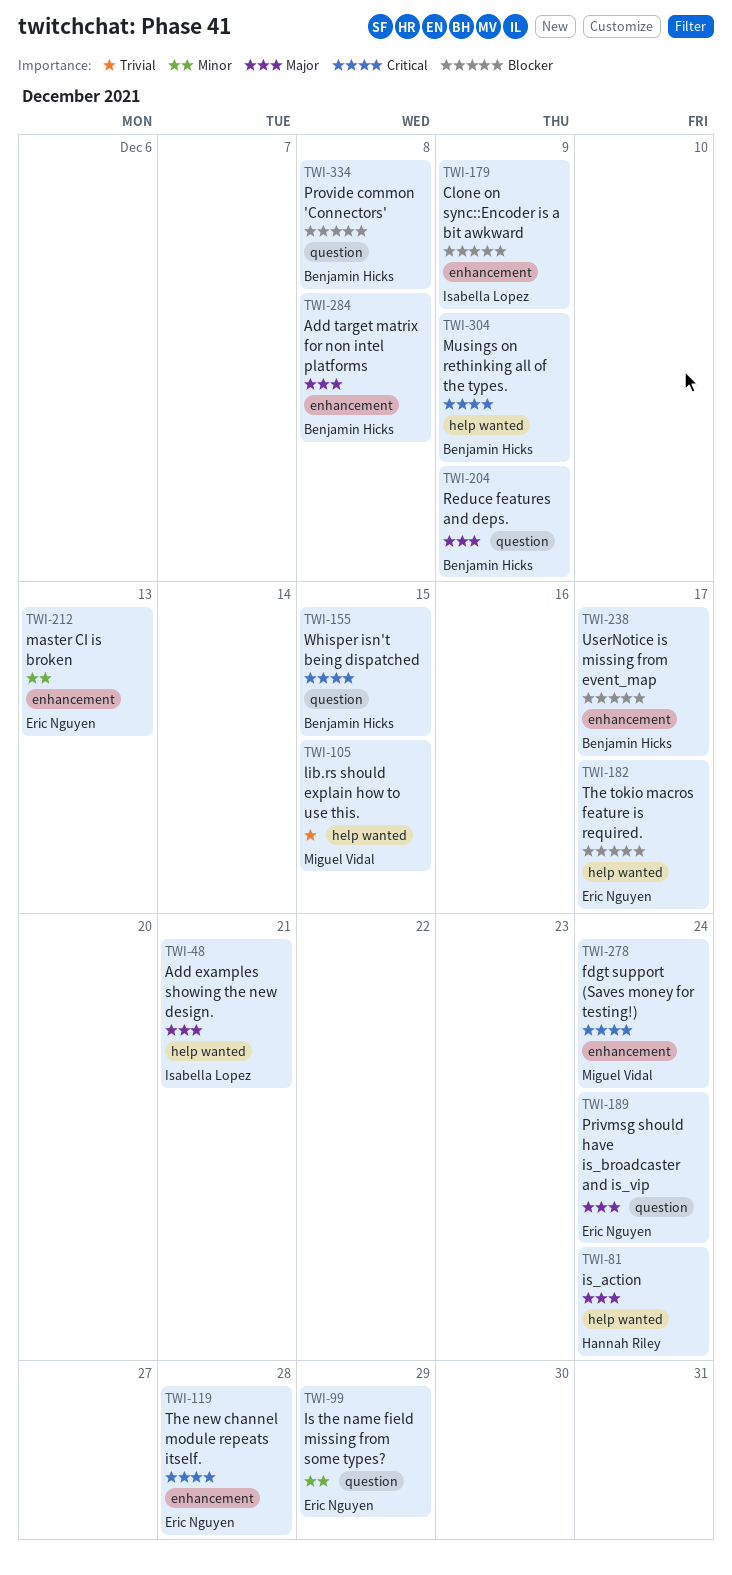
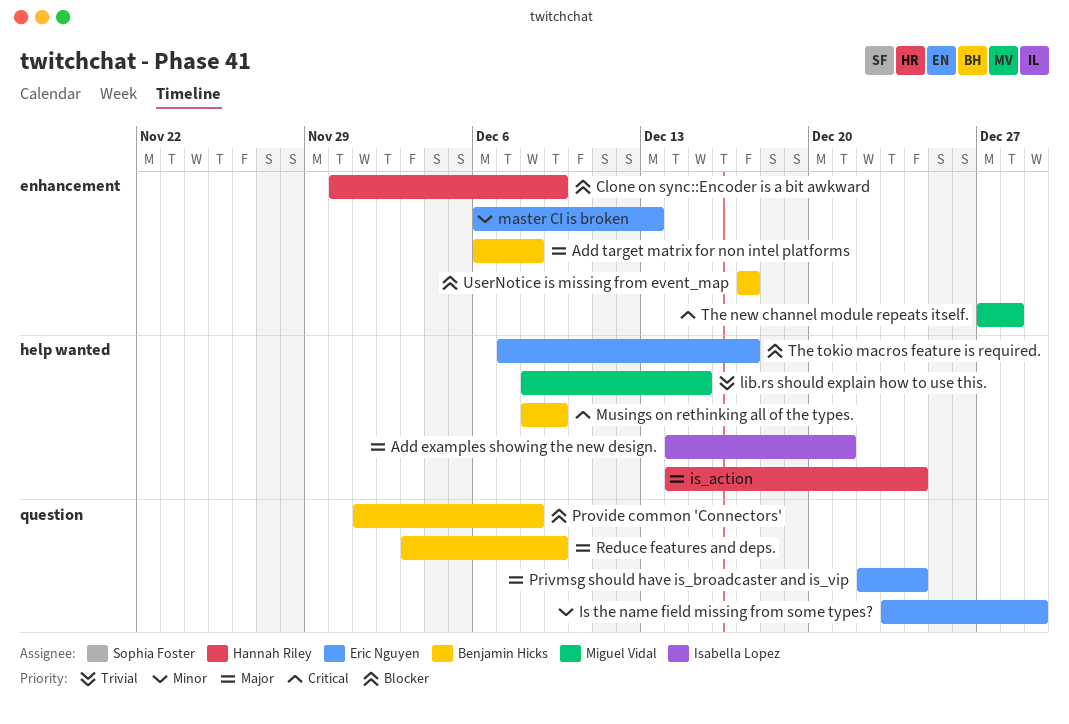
Clone on sync::Encoder is a bit awkward, owner: Isabella Lopez -> Hannah Riley
fdgt support (Saves money for testing!): present -> none
The new channel module repeats itself., owner: Eric Nguyen -> Miguel Vidal
Whisper isn't being dispatched: present -> none

